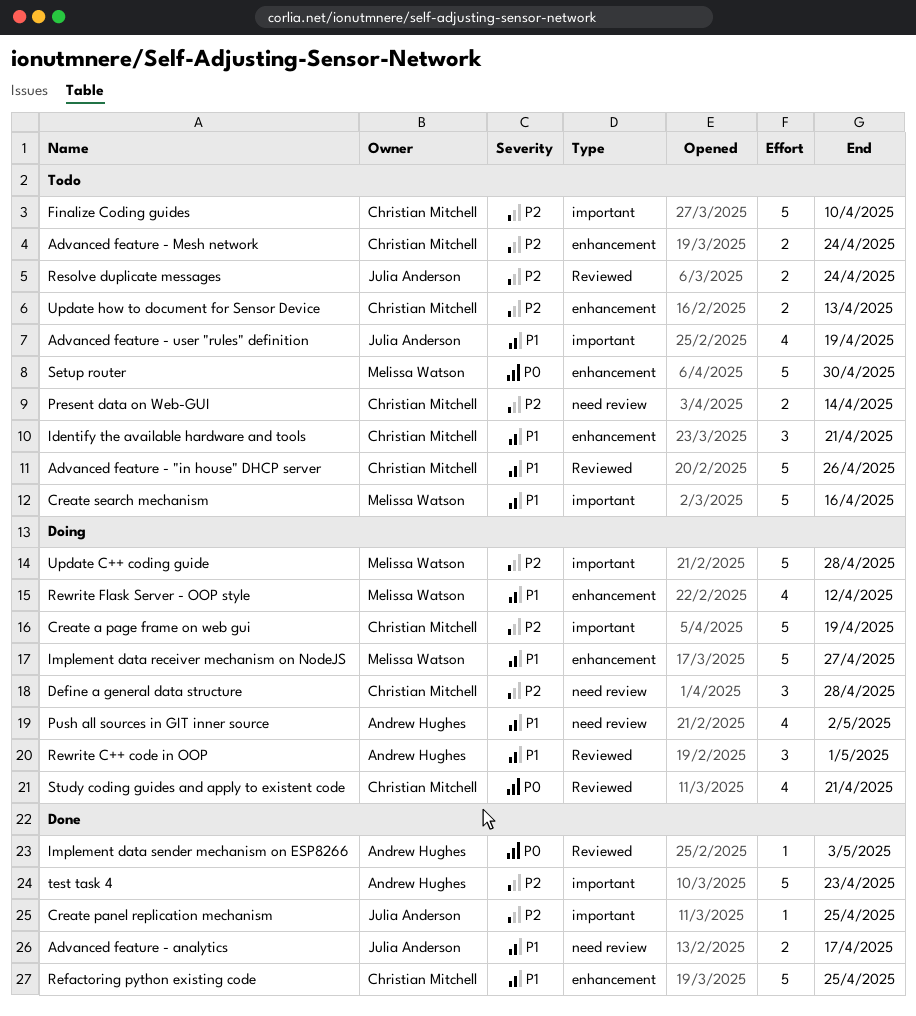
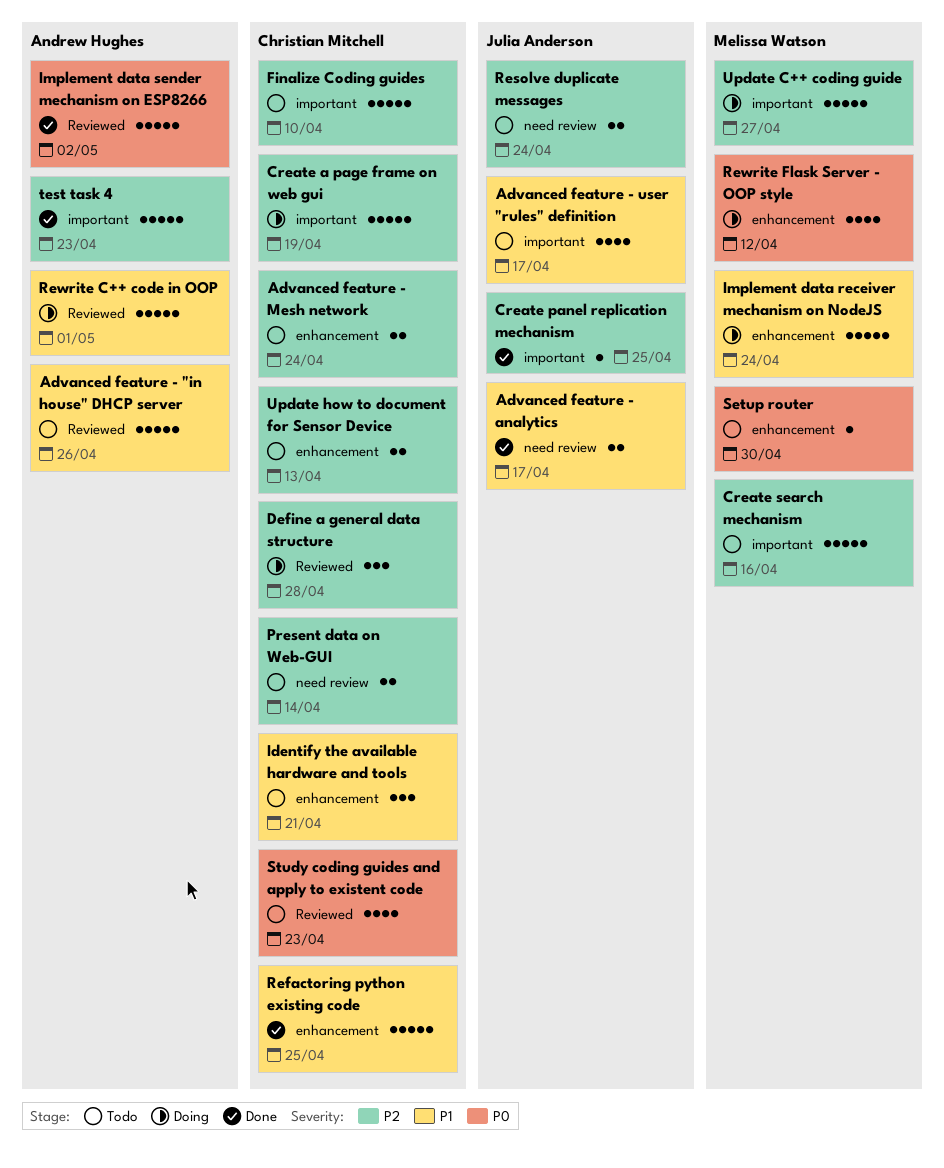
Advanced feature - "in house" DHCP server, owner: Christian Mitchell -> Andrew Hughes
Advanced feature - user "rules" definition, due: Apr 19 -> Apr 17
Create search mechanism, priority: P1 -> P2
Define a general data structure, label: need review -> Reviewed
Implement data receiver mechanism on NodeJS, due: Apr 27 -> Apr 24
Implement data sender mechanism on ESP8266, estimate: 1 -> 5
Implement data sender mechanism on ESP8266, due: May 3 -> May 2
Push all sources in GIT inner source: present -> none
Resolve duplicate messages, label: Reviewed -> need review
Rewrite C++ code in OOP, estimate: 3 -> 5
Rewrite Flask Server - OOP style, priority: P1 -> P0
Setup router, estimate: 5 -> 1
Study coding guides and apply to existent code, status: Doing -> Todo
Study coding guides and apply to existent code, due: Apr 21 -> Apr 23
Update C++ coding guide, due: Apr 28 -> Apr 27

